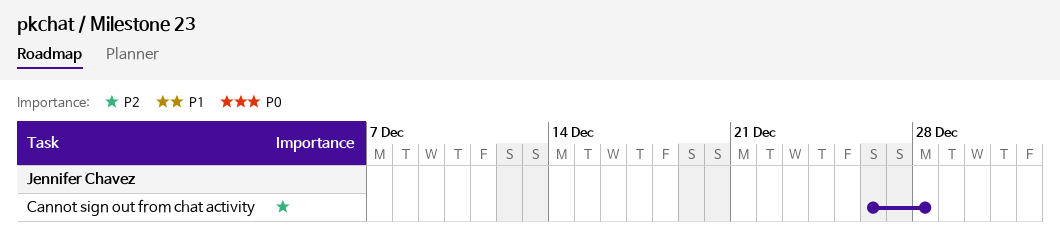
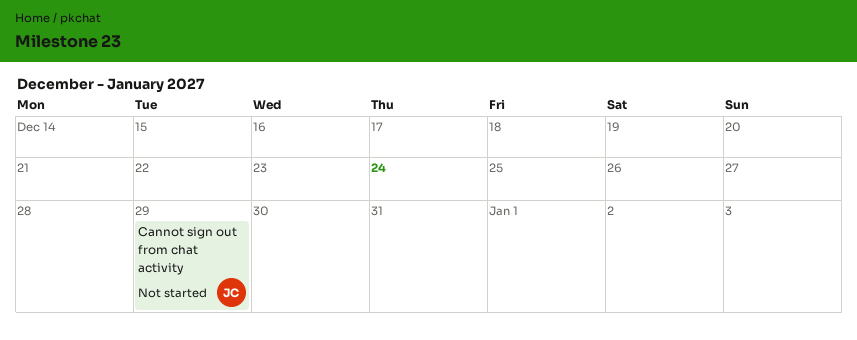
Cannot sign out from chat activity, due: Dec 28 -> Dec 29

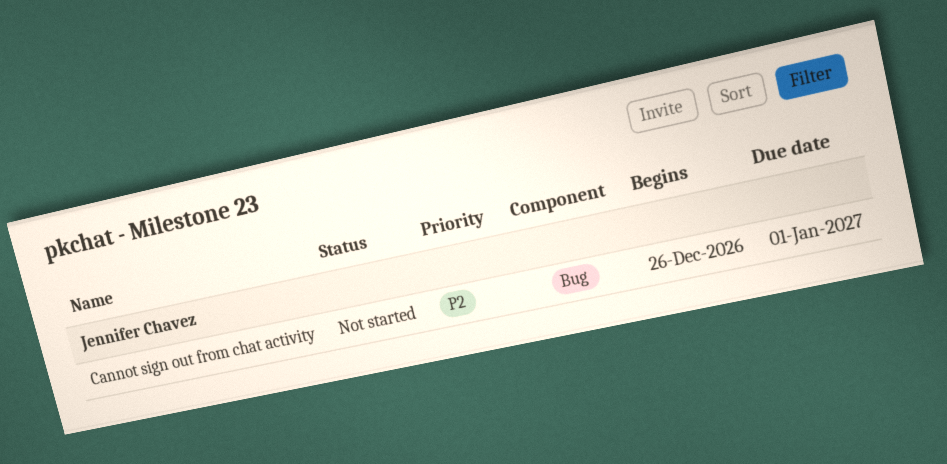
Cannot sign out from chat activity, due: Dec 29 -> Jan 1

